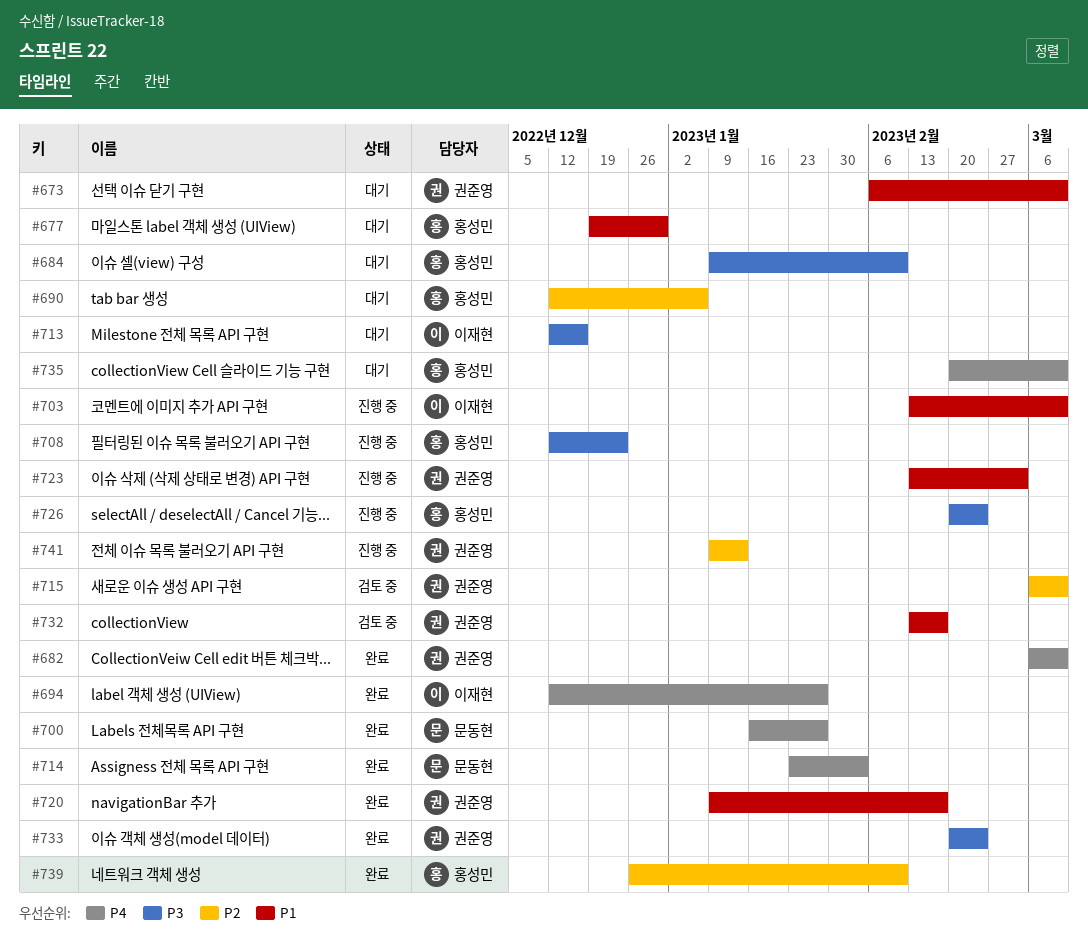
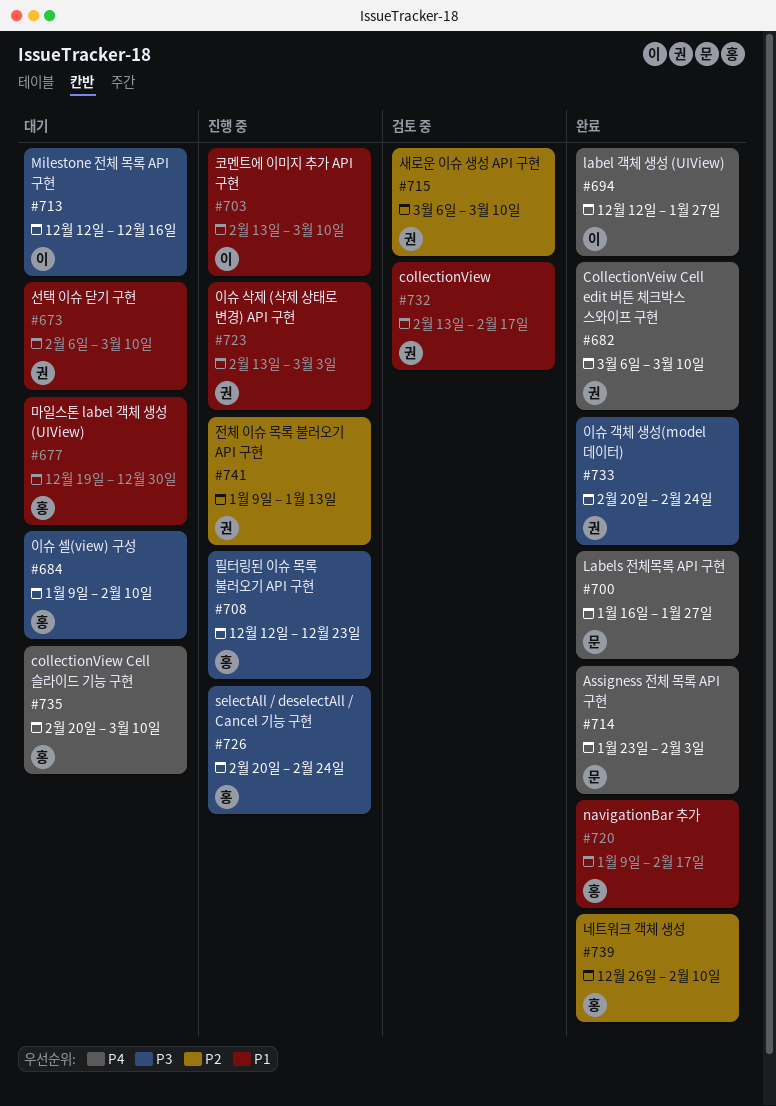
#690: present -> none
#720, owner: 권준영 -> 홍성민

